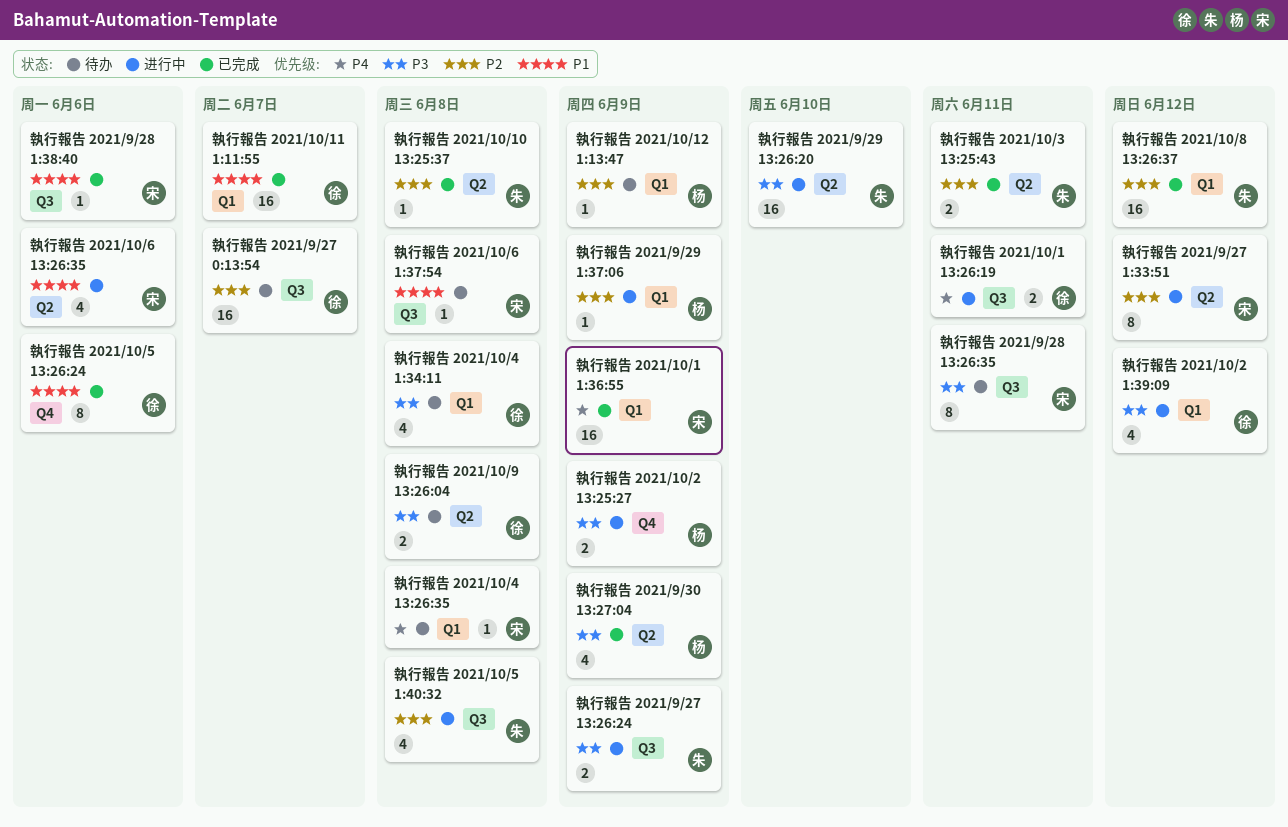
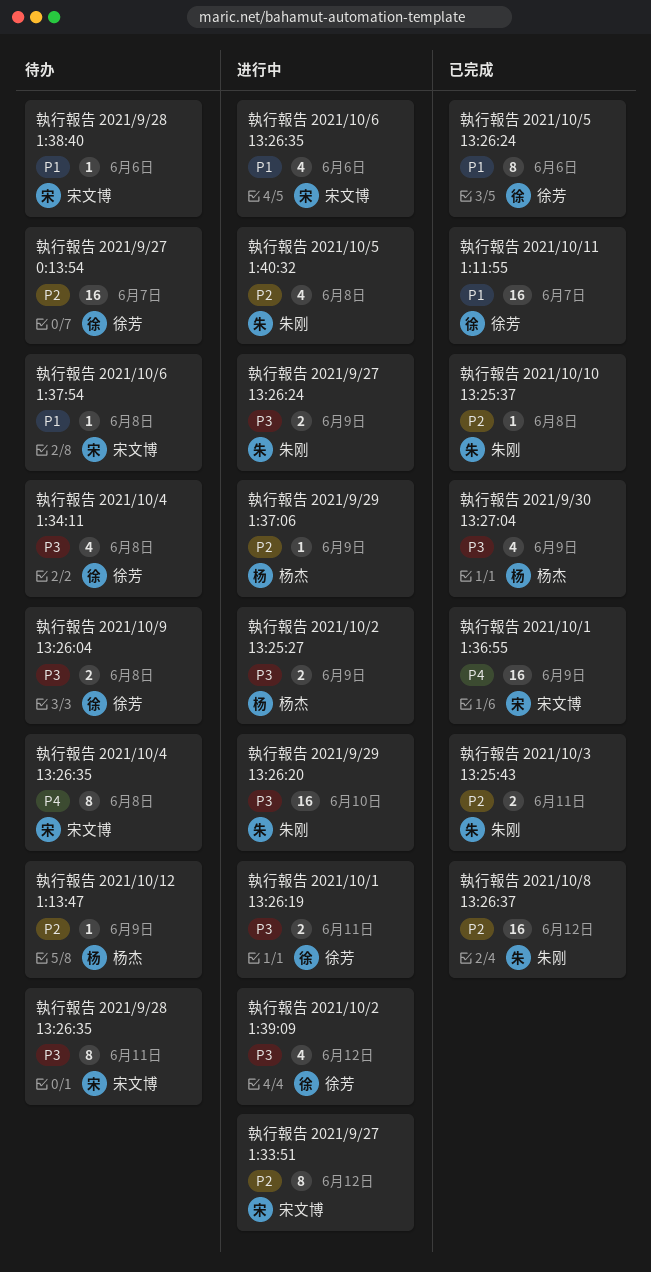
執行報告 2021/10/1 13:26:19, priority: P4 -> P3
執行報告 2021/10/4 13:26:35, estimate: 1 -> 8
執行報告 2021/9/28 1:38:40, status: 已完成 -> 待办

